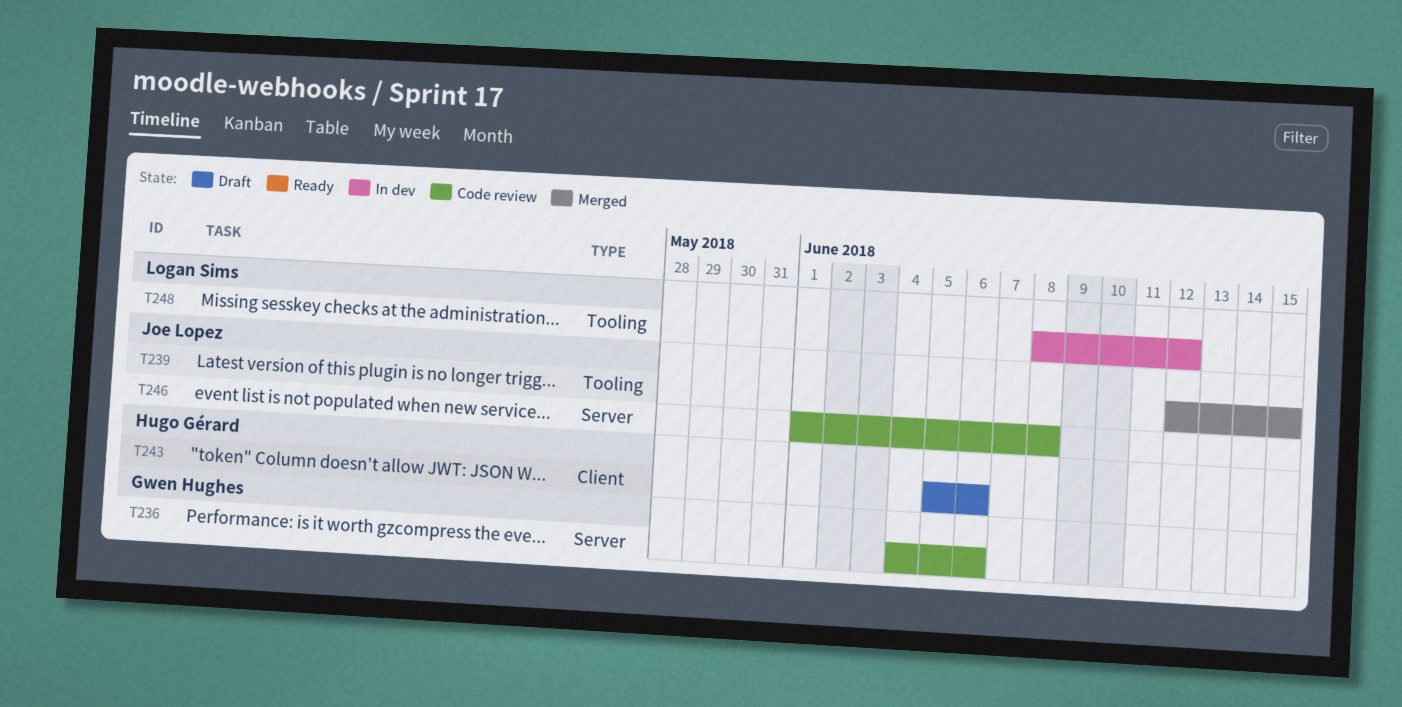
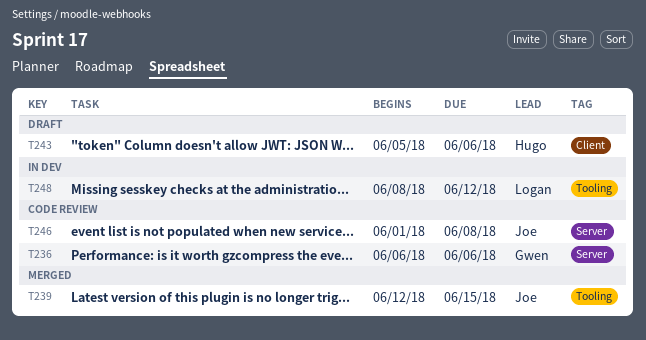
T236, start: Jun 4 -> Jun 6

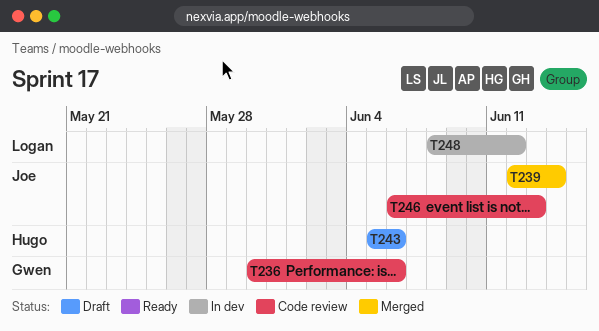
T236, start: Jun 6 -> May 30
T239, due: Jun 15 -> Jun 14
T246, start: Jun 1 -> Jun 6
T246, due: Jun 8 -> Jun 13

